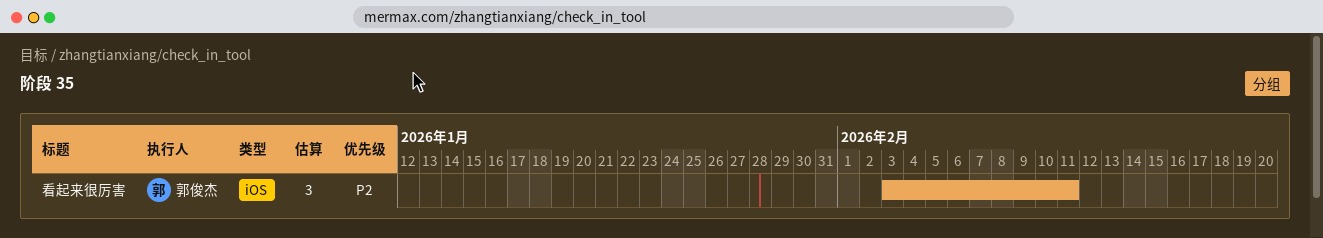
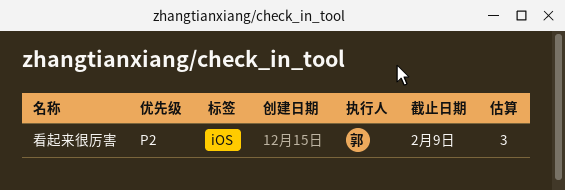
看起来很厉害, due: Feb 11 -> Feb 9

